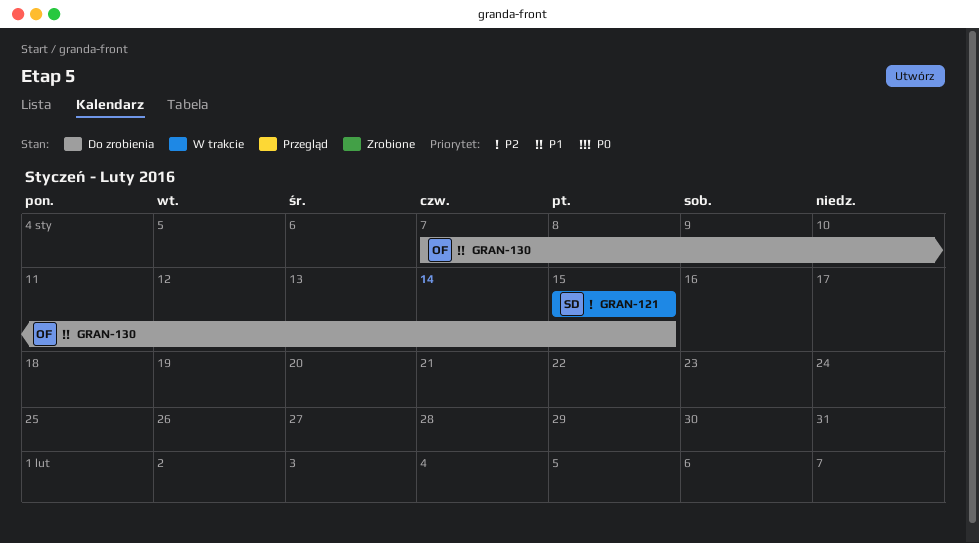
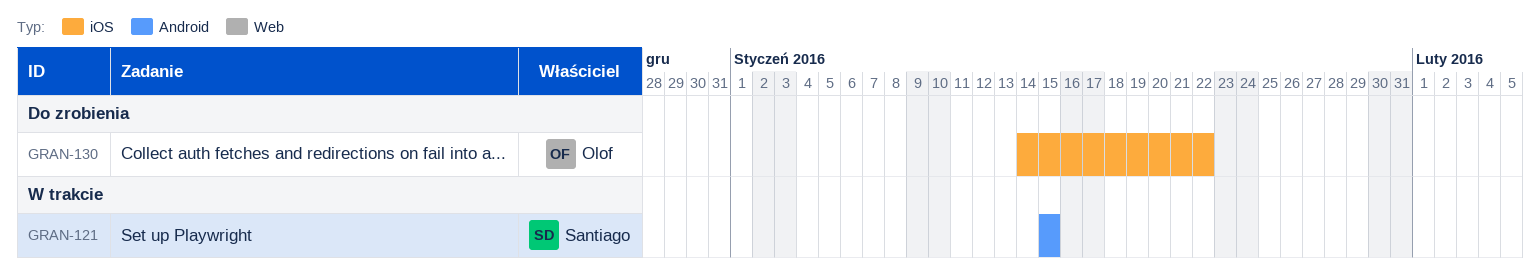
GRAN-130, start: Jan 7 -> Jan 14
GRAN-130, due: Jan 15 -> Jan 22

